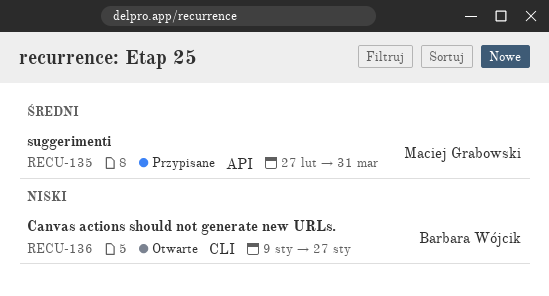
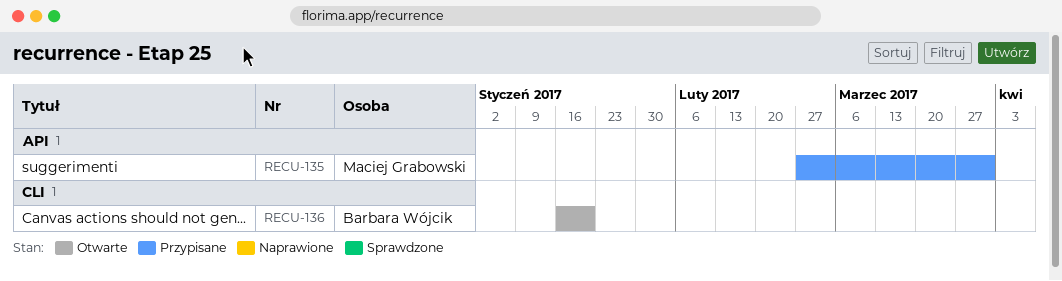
RECU-136, start: Jan 9 -> Jan 16
RECU-136, due: Jan 27 -> Jan 20

